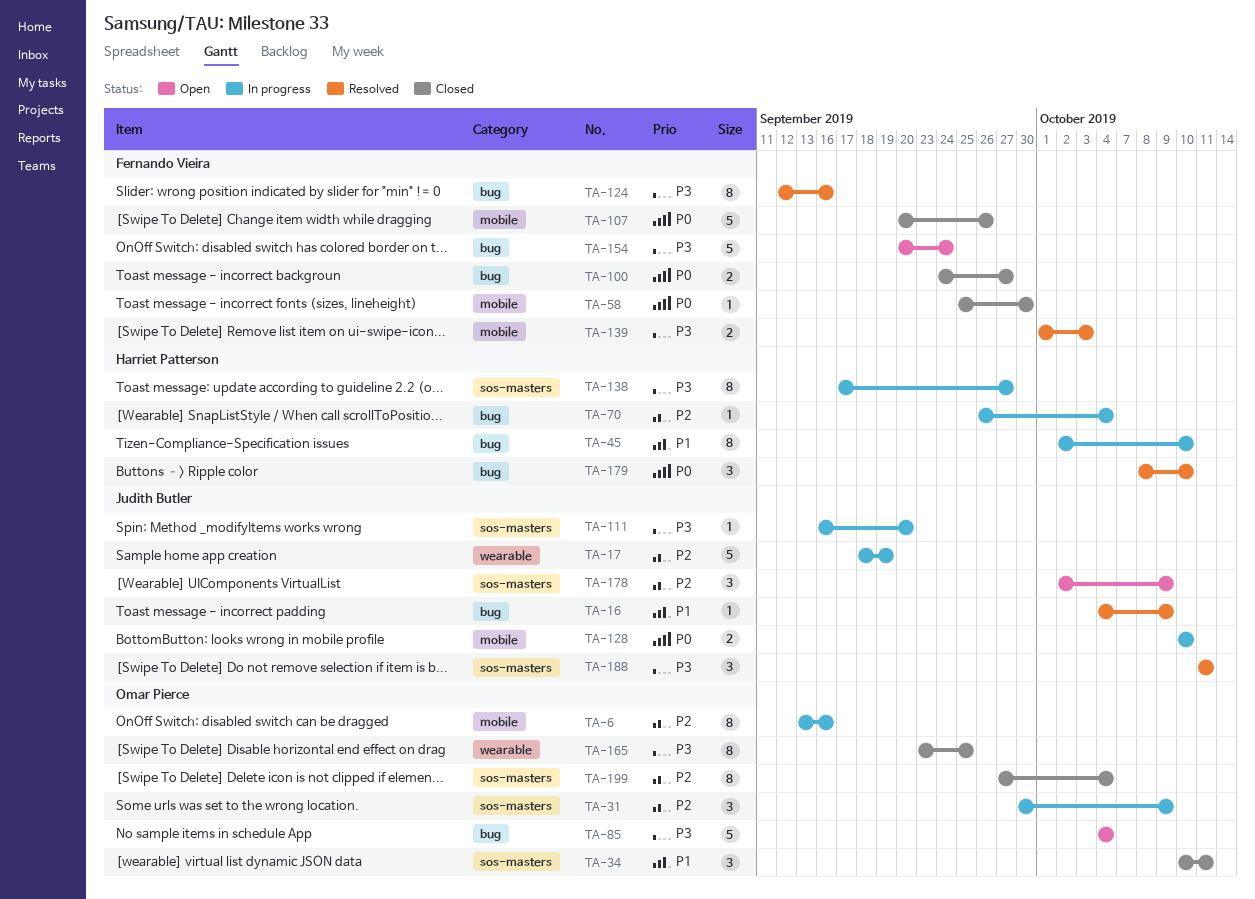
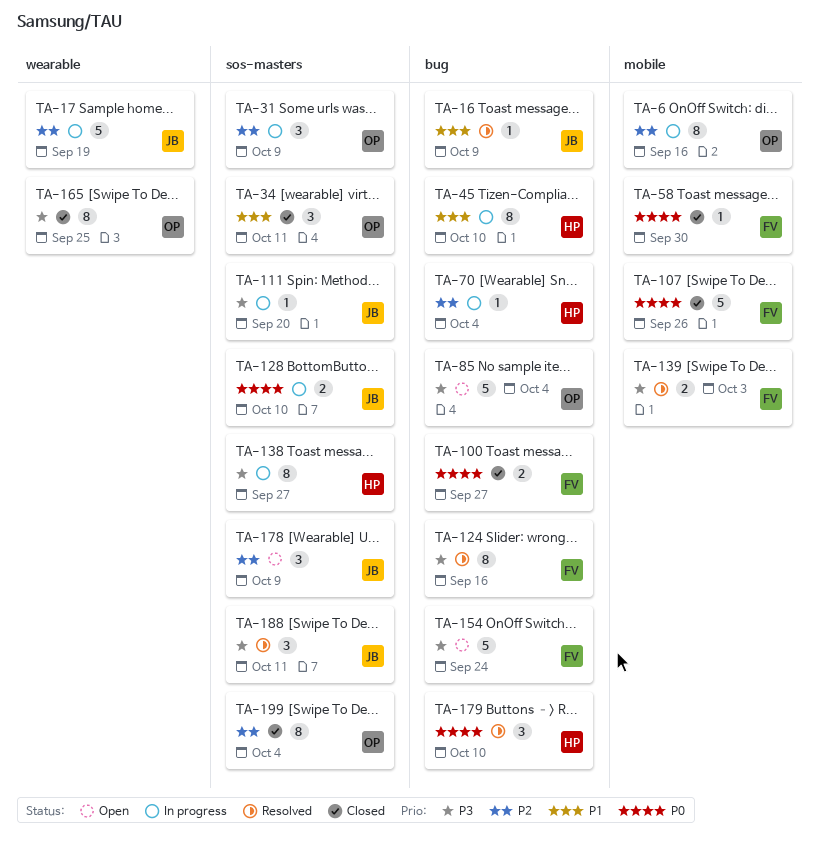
TA-128, label: mobile -> sos-masters

